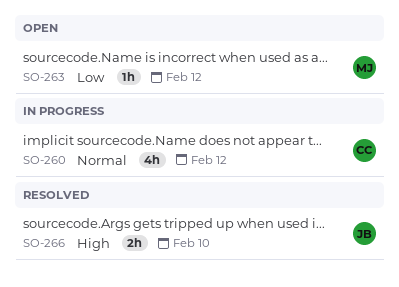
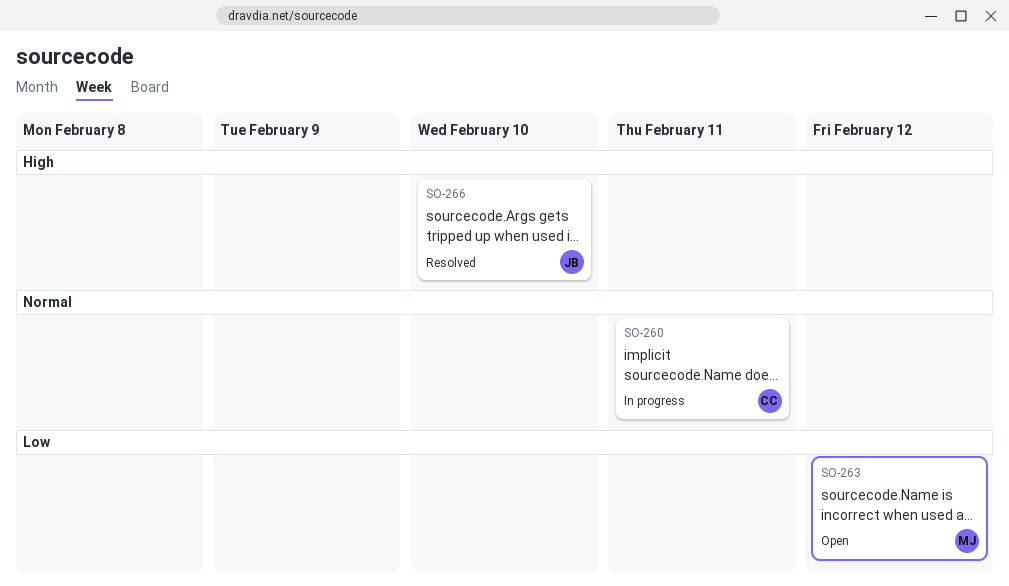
SO-260, due: Feb 12 -> Feb 11

